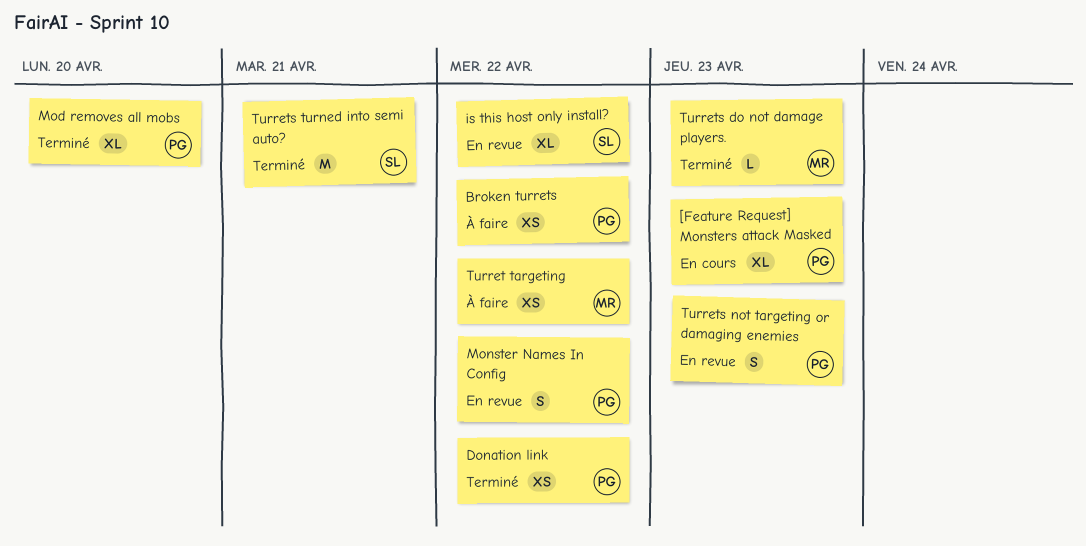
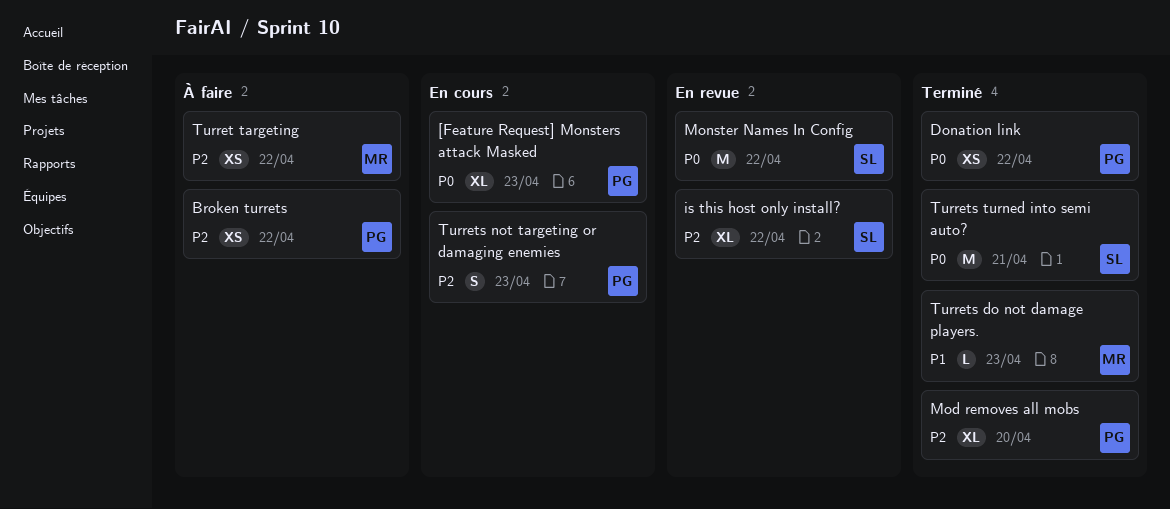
Monster Names In Config, owner: PG -> SL
Monster Names In Config, estimate: S -> M
Turrets not targeting or damaging enemies, status: En revue -> En cours

